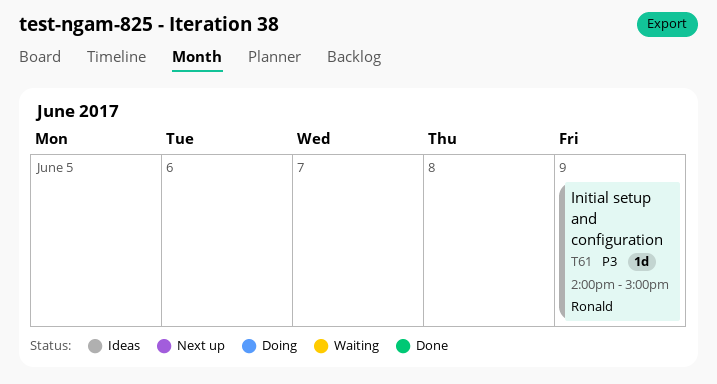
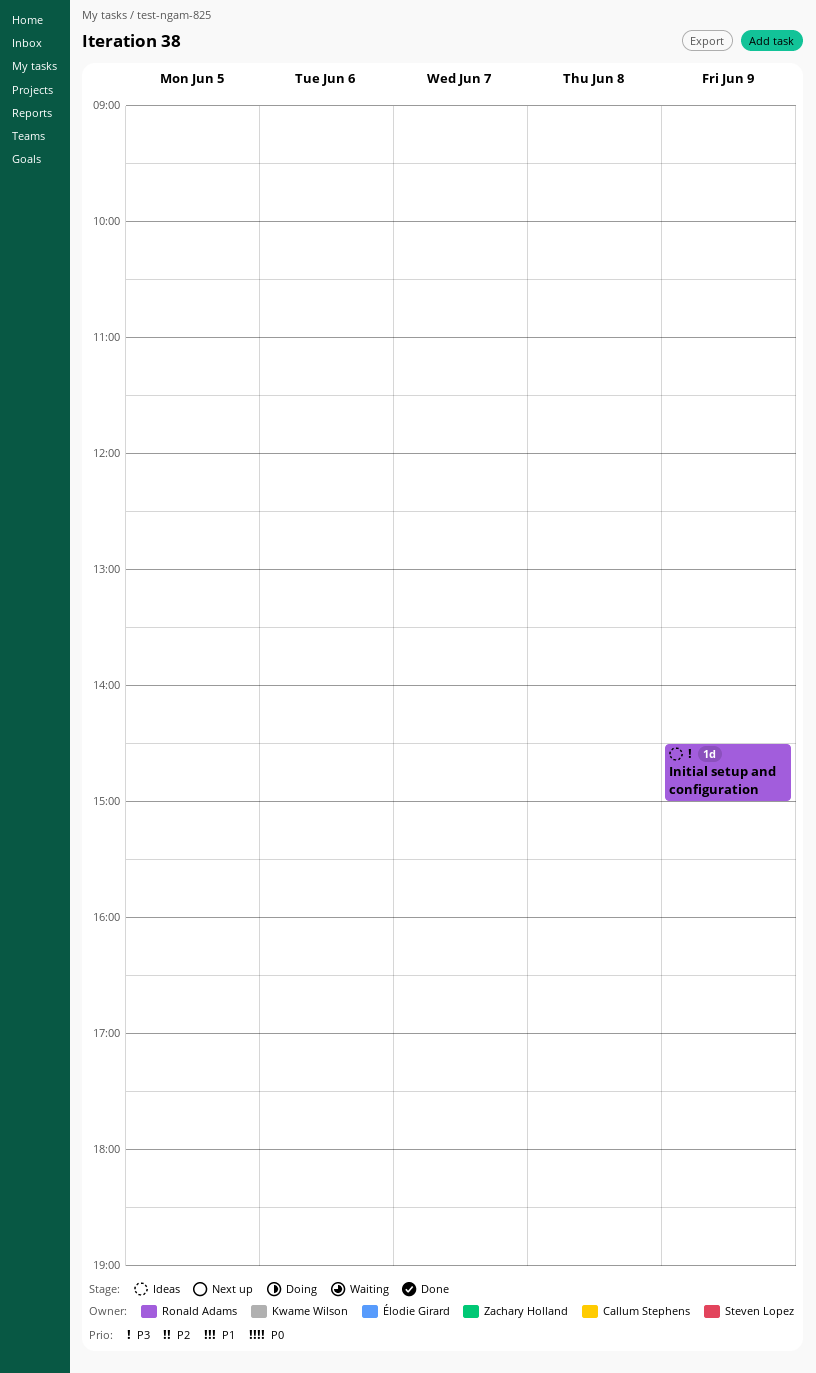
Initial setup and configuration, begins: 14:00 -> 14:30

